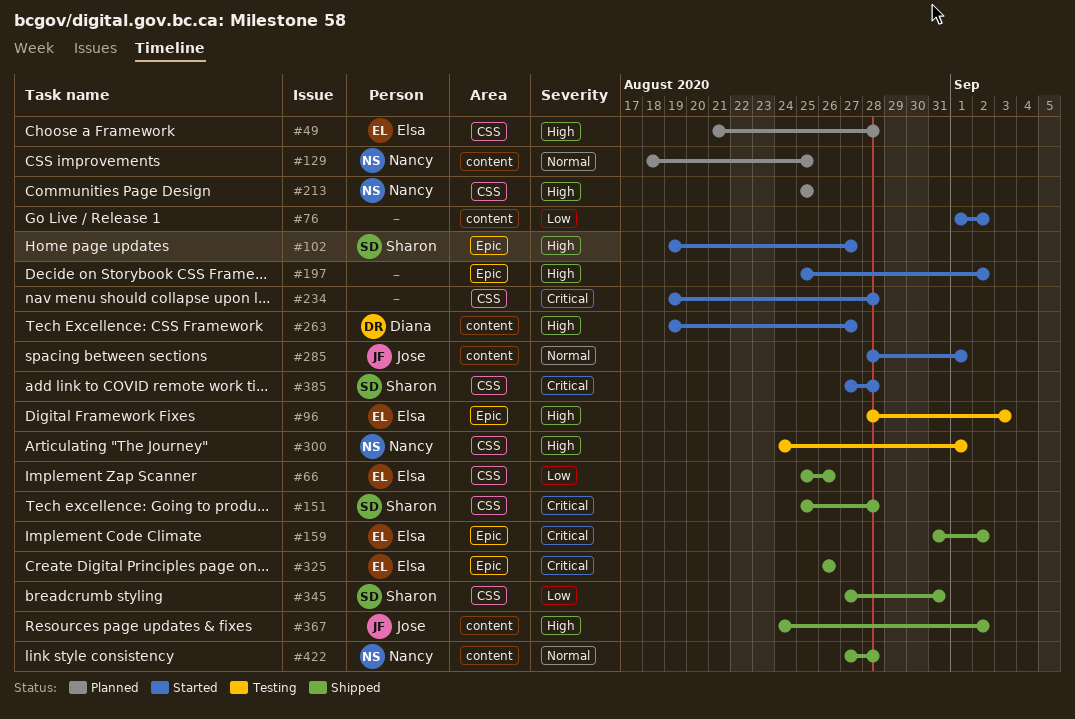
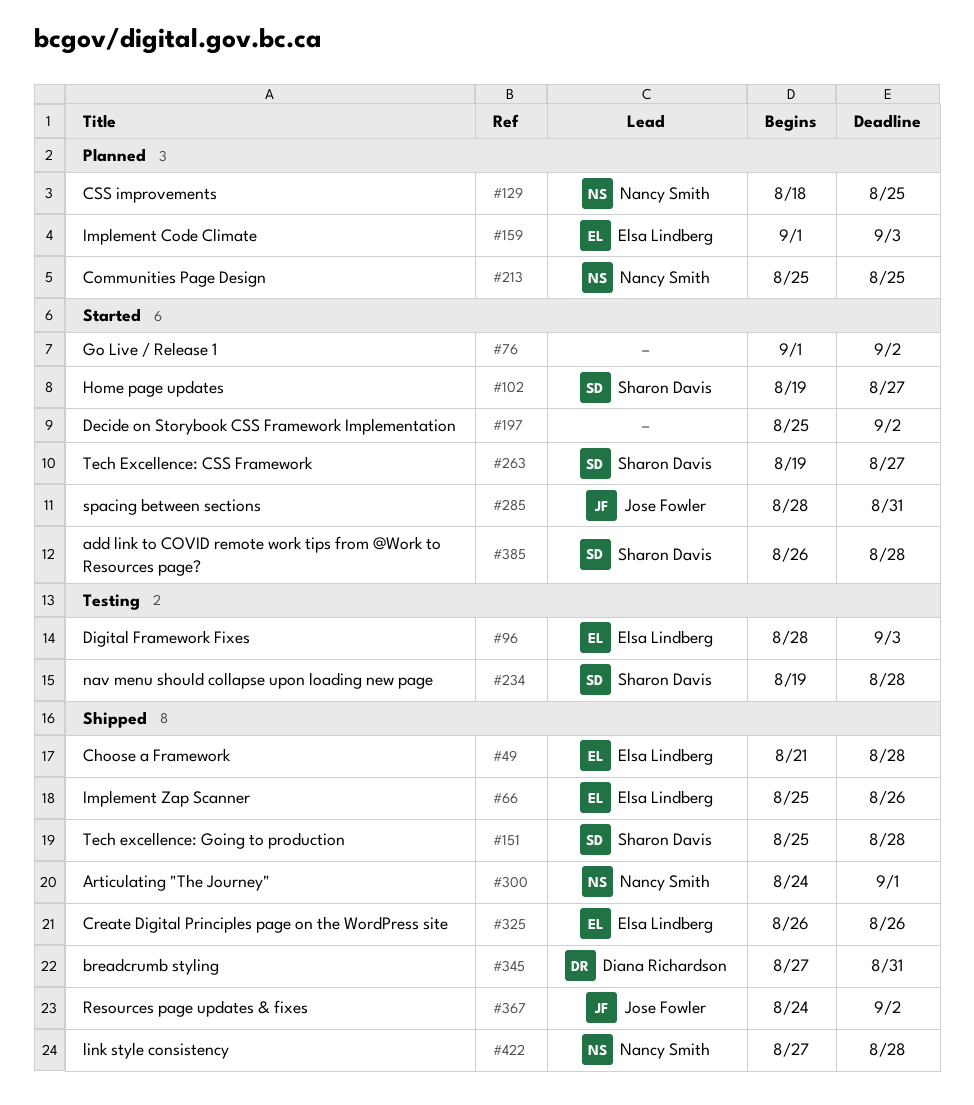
#49, status: Planned -> Shipped
#159, status: Shipped -> Planned
#159, start: Aug 31 -> Sep 1
#159, due: Sep 2 -> Sep 3
#234, status: Started -> Testing
#234, owner: none -> Sharon Davis
#263, owner: Diana Richardson -> Sharon Davis
#285, due: Sep 1 -> Aug 31
#300, status: Testing -> Shipped
#345, owner: Sharon Davis -> Diana Richardson
#385, start: Aug 27 -> Aug 26

